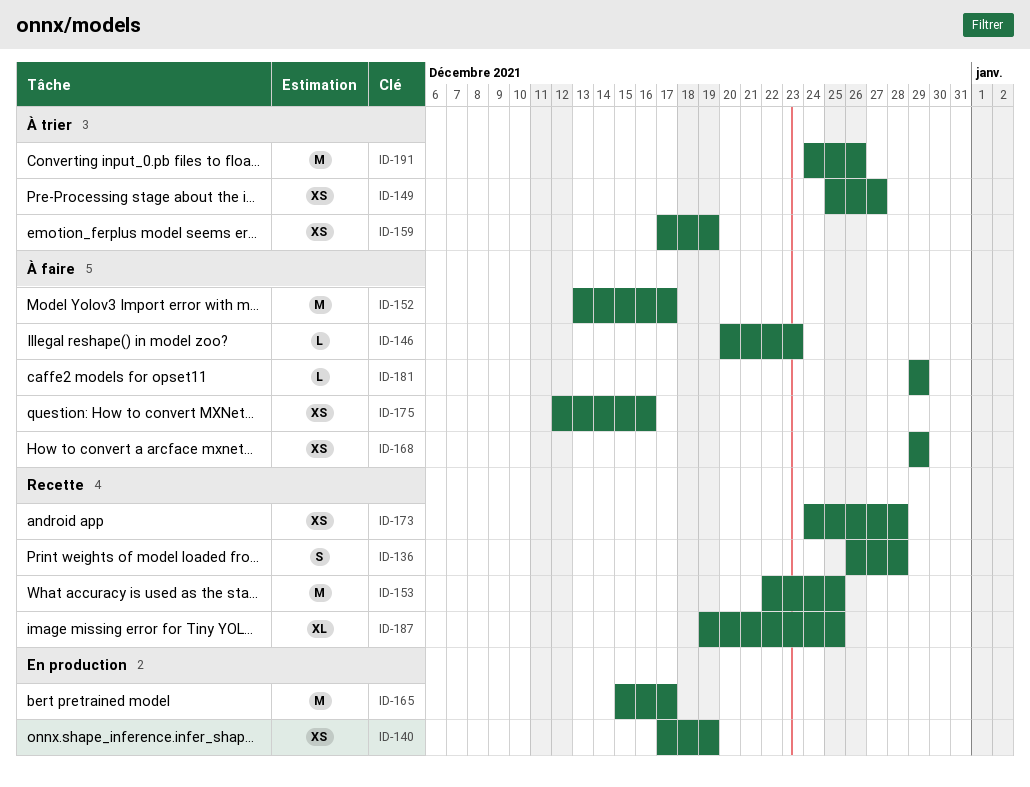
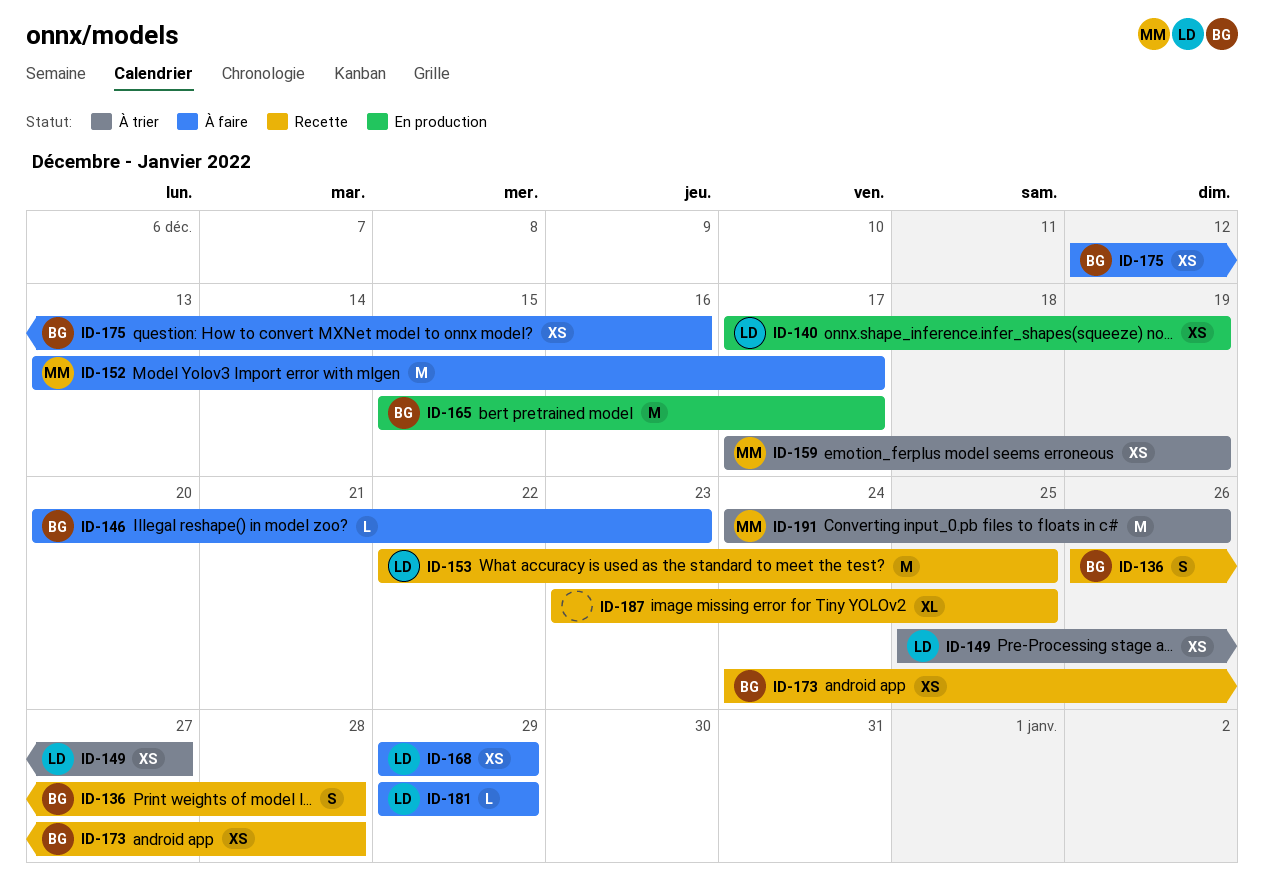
ID-187, start: Dec 19 -> Dec 23

